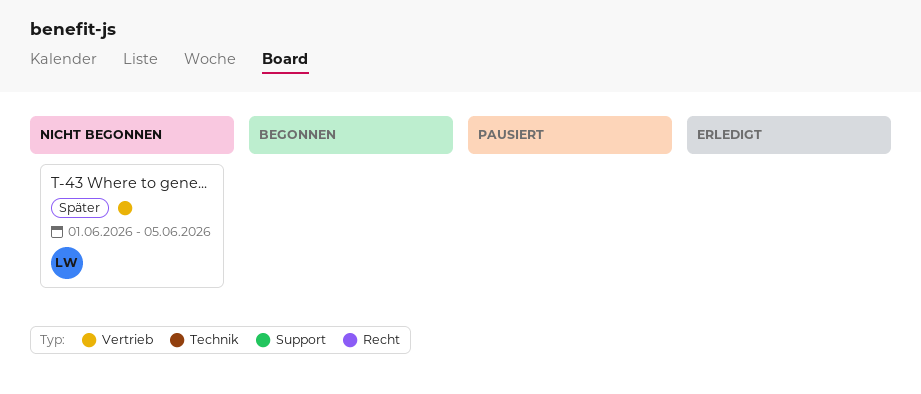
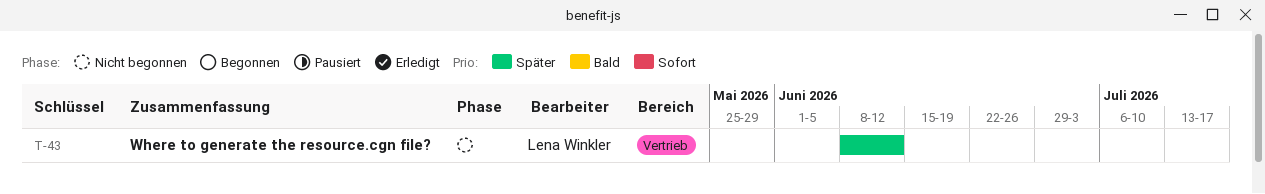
T-43, start: Jun 1 -> Jun 8
T-43, due: Jun 5 -> Jun 12

